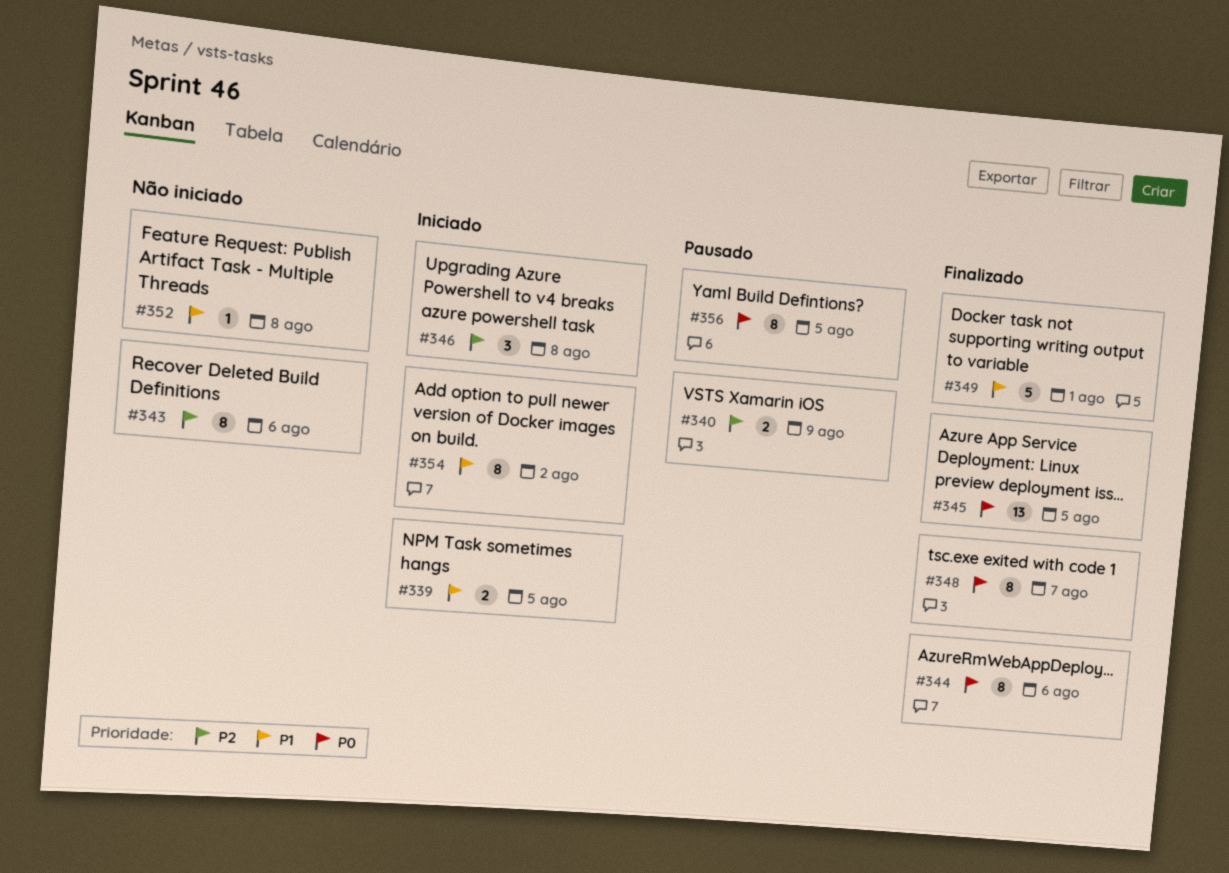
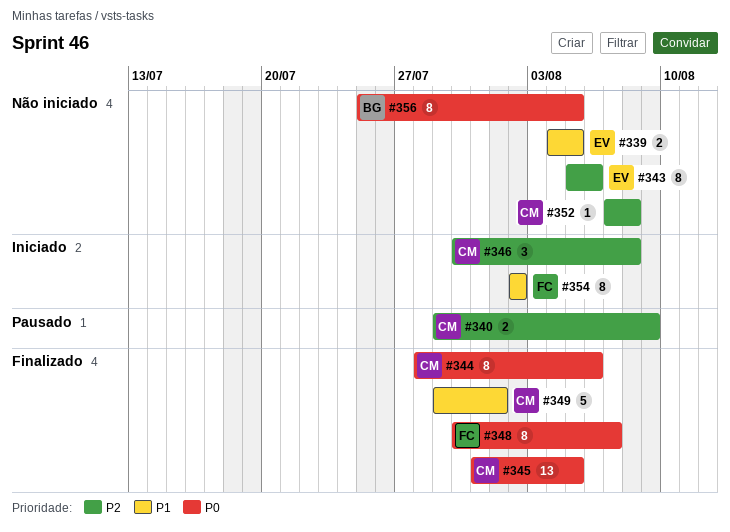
#339, status: Iniciado -> Não iniciado
#352, priority: P1 -> P2
#356, status: Pausado -> Não iniciado

